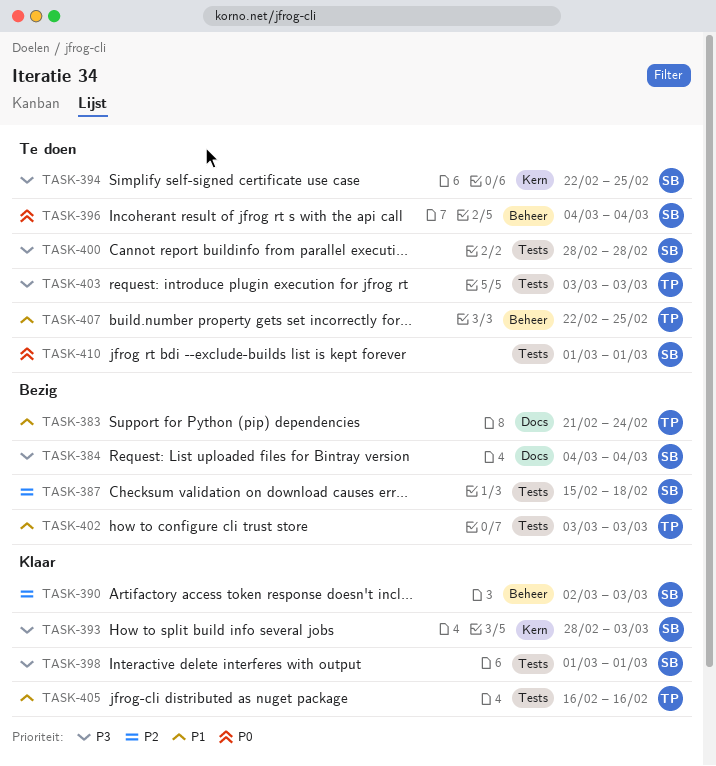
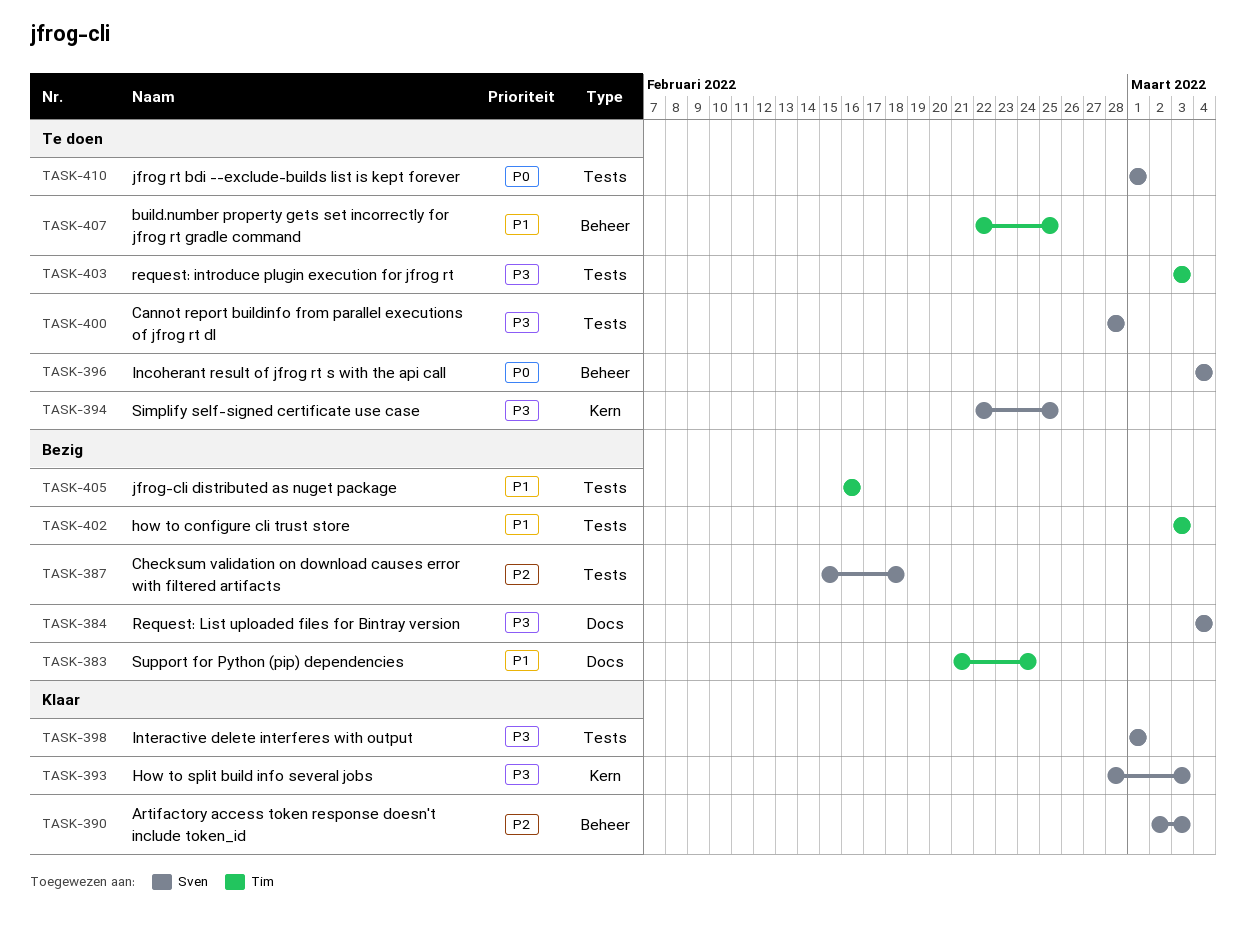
TASK-405, status: Klaar -> Bezig

